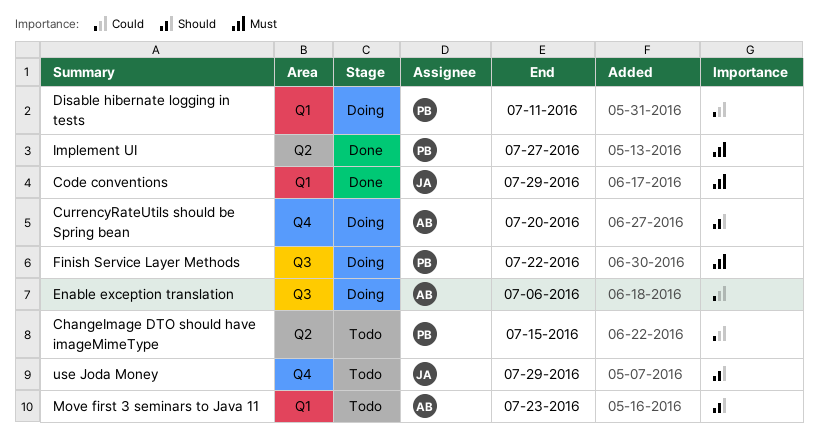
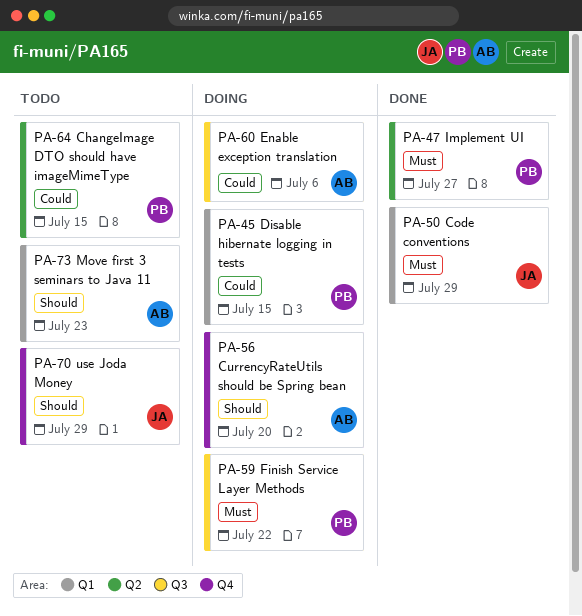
Disable hibernate logging in tests, due: Jul 11 -> Jul 15

